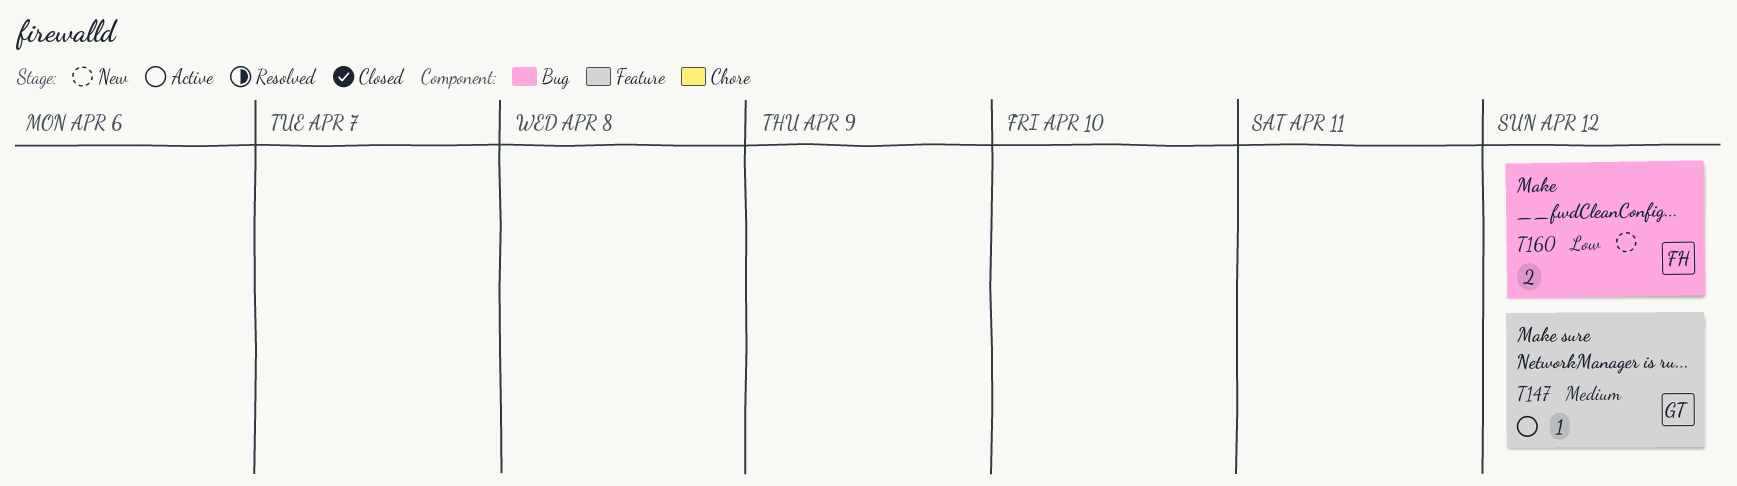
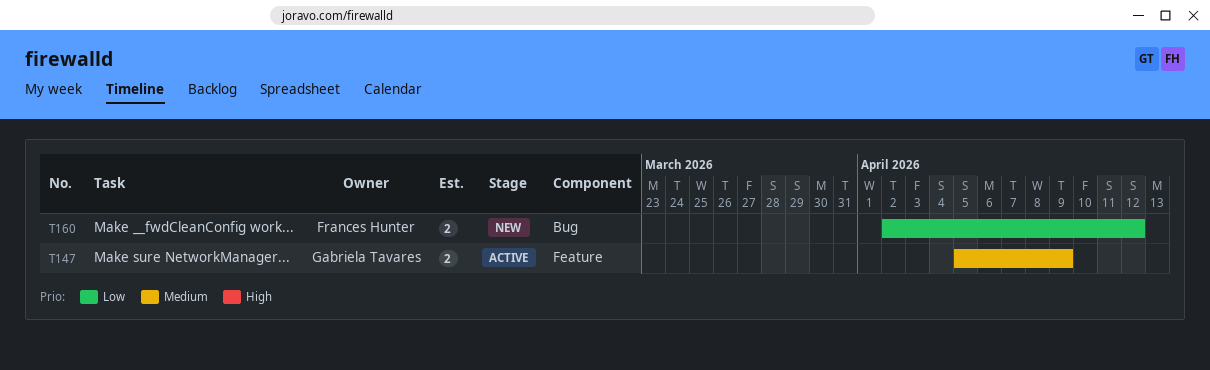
T147, estimate: 1 -> 2
T147, due: Apr 12 -> Apr 9

